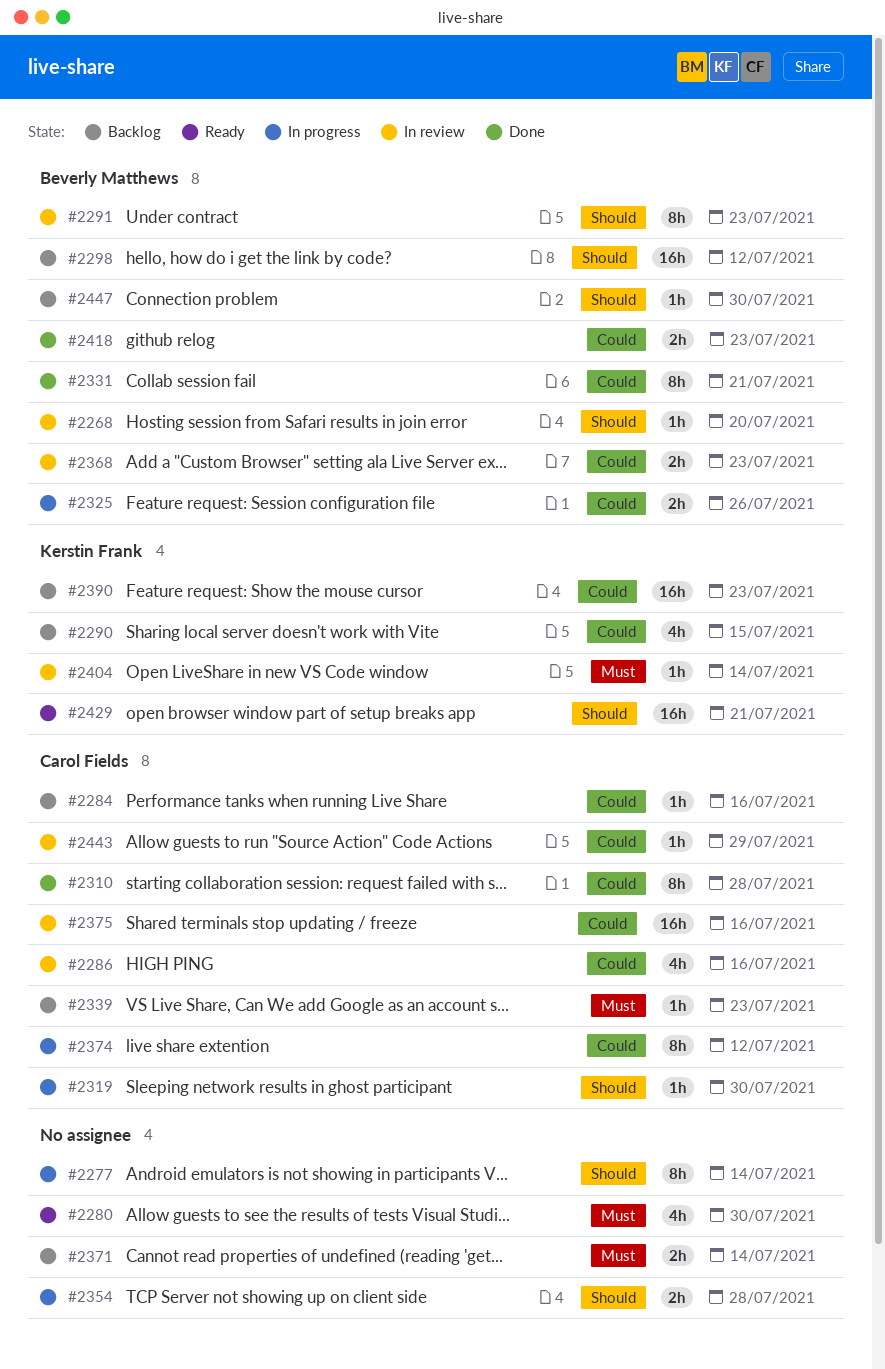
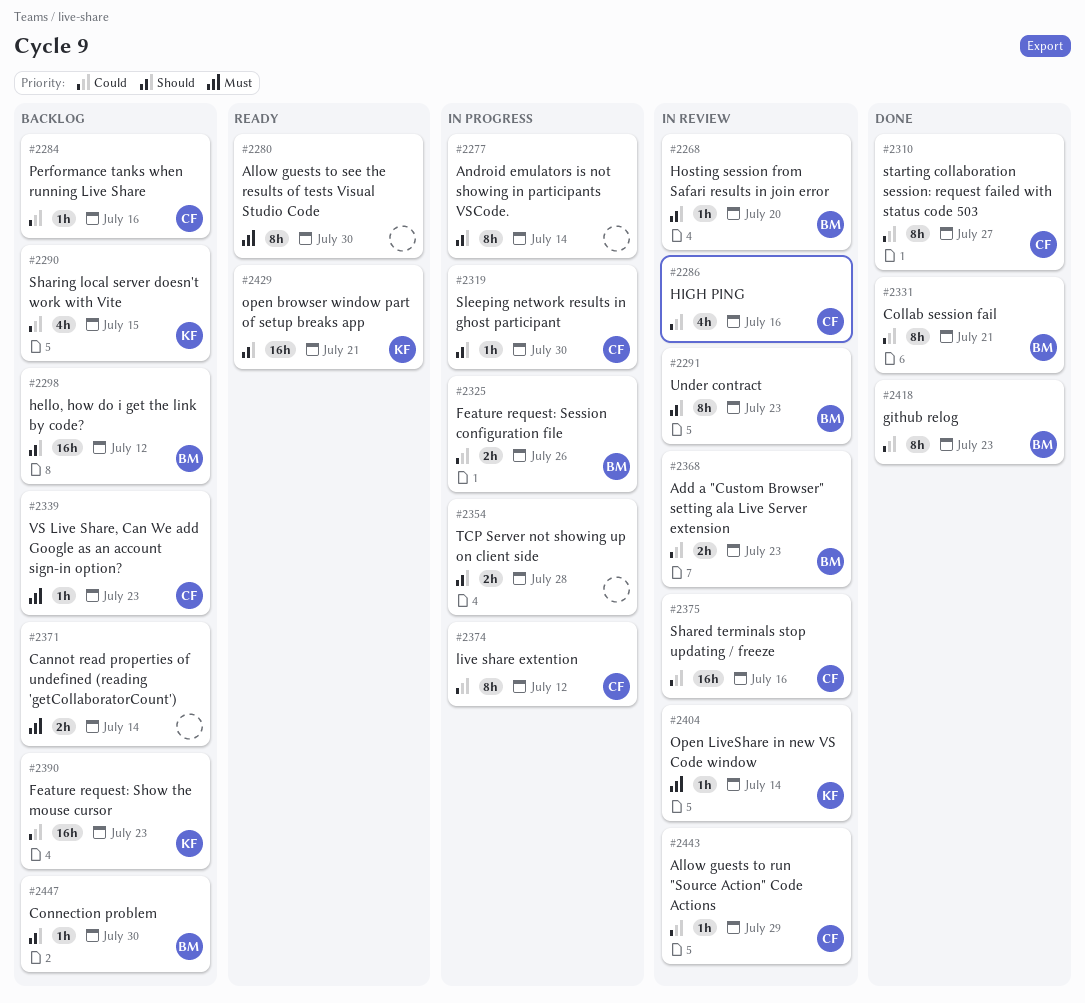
#2280, estimate: 4h -> 8h
#2310, due: Jul 28 -> Jul 27
#2418, estimate: 2h -> 8h

